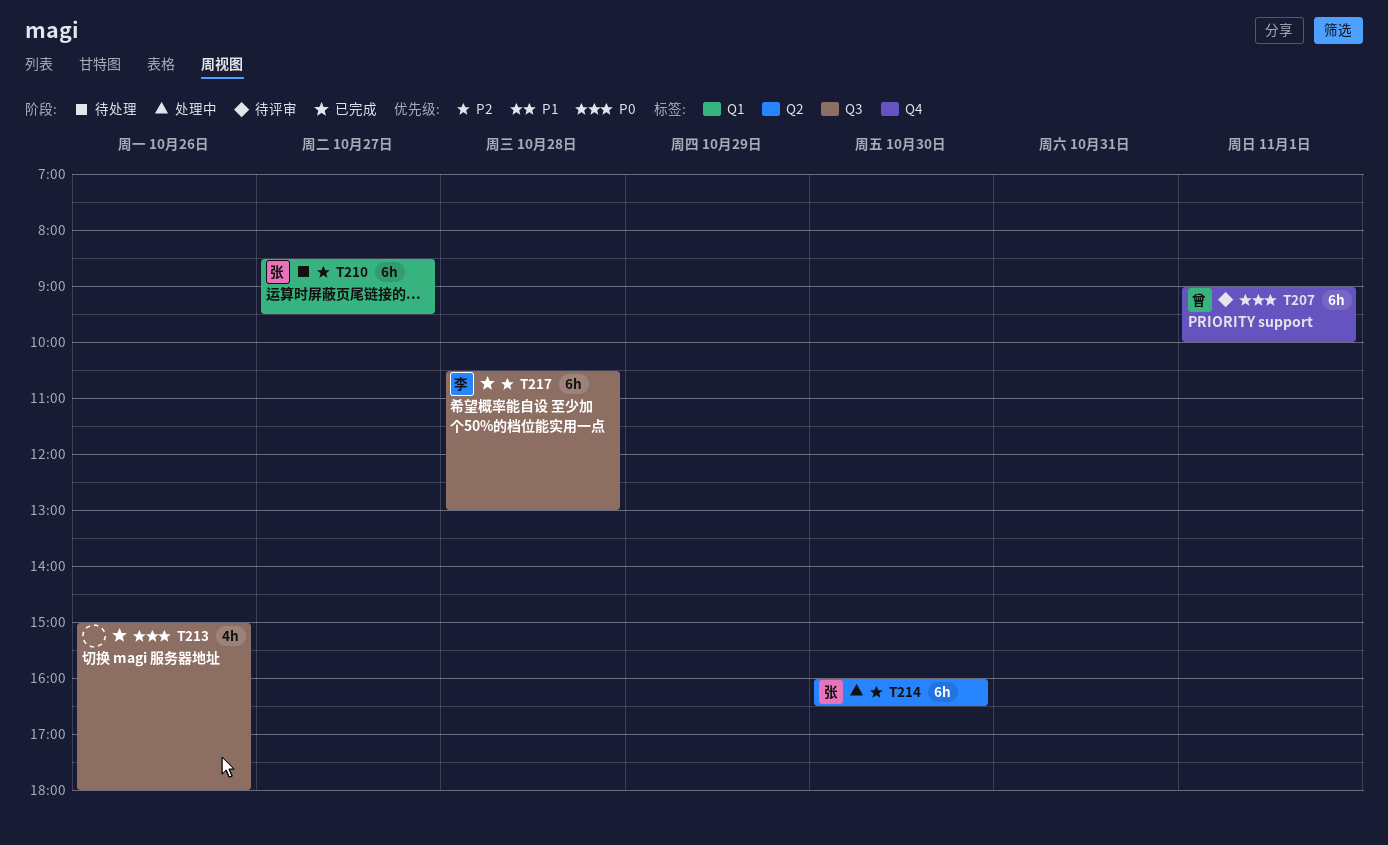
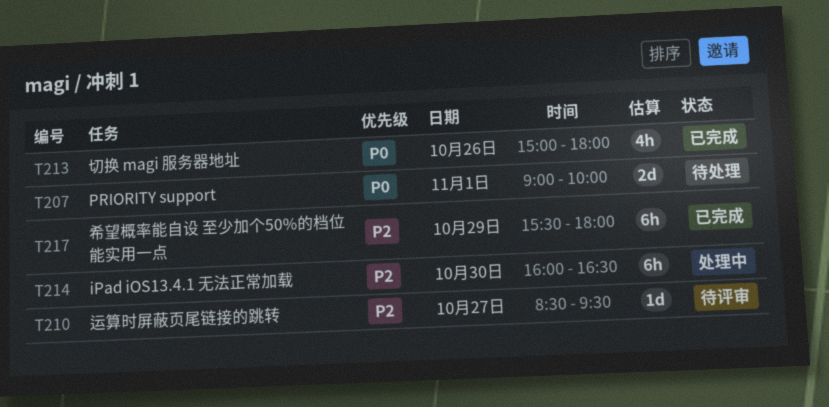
T207, status: 待评审 -> 待处理
T207, estimate: 6h -> 2d
T210, status: 待处理 -> 待评审
T210, estimate: 6h -> 1d
T217, day: Oct 28 -> Oct 29
T217, begins: 10:30 -> 15:30
T217, ends: 13:00 -> 18:00

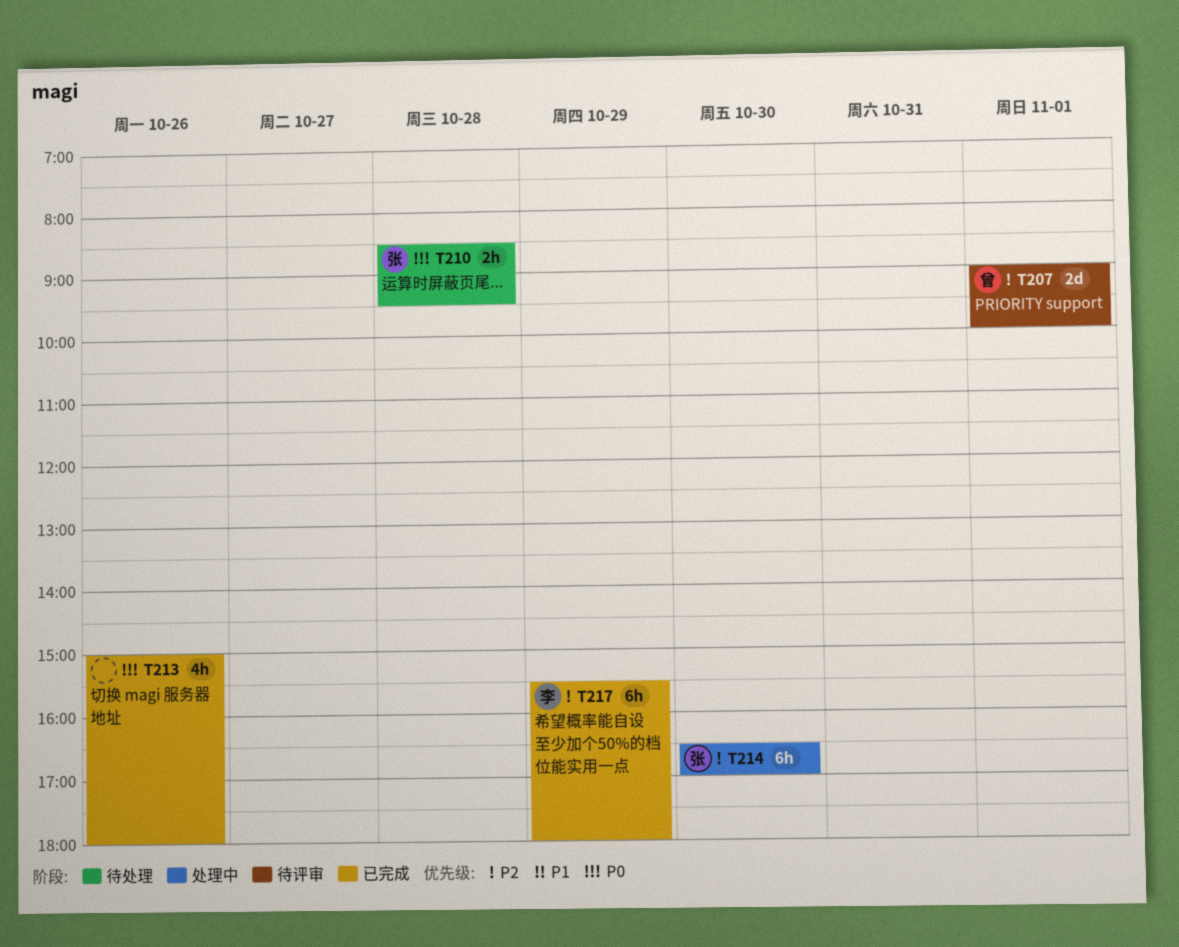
T207, status: 待处理 -> 待评审
T207, priority: P0 -> P2
T210, status: 待评审 -> 待处理
T210, priority: P2 -> P0
T210, estimate: 1d -> 2h
T210, day: Oct 27 -> Oct 28
T214, begins: 16:00 -> 16:30
T214, ends: 16:30 -> 17:00

